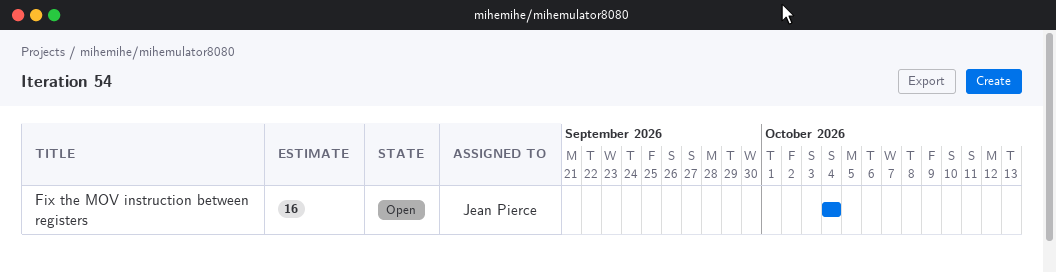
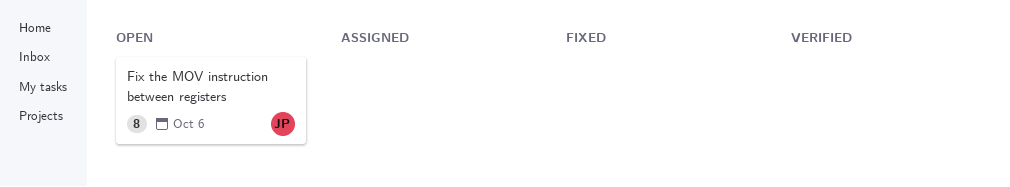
Fix the MOV instruction between registers, estimate: 16 -> 8
Fix the MOV instruction between registers, due: Oct 4 -> Oct 6

